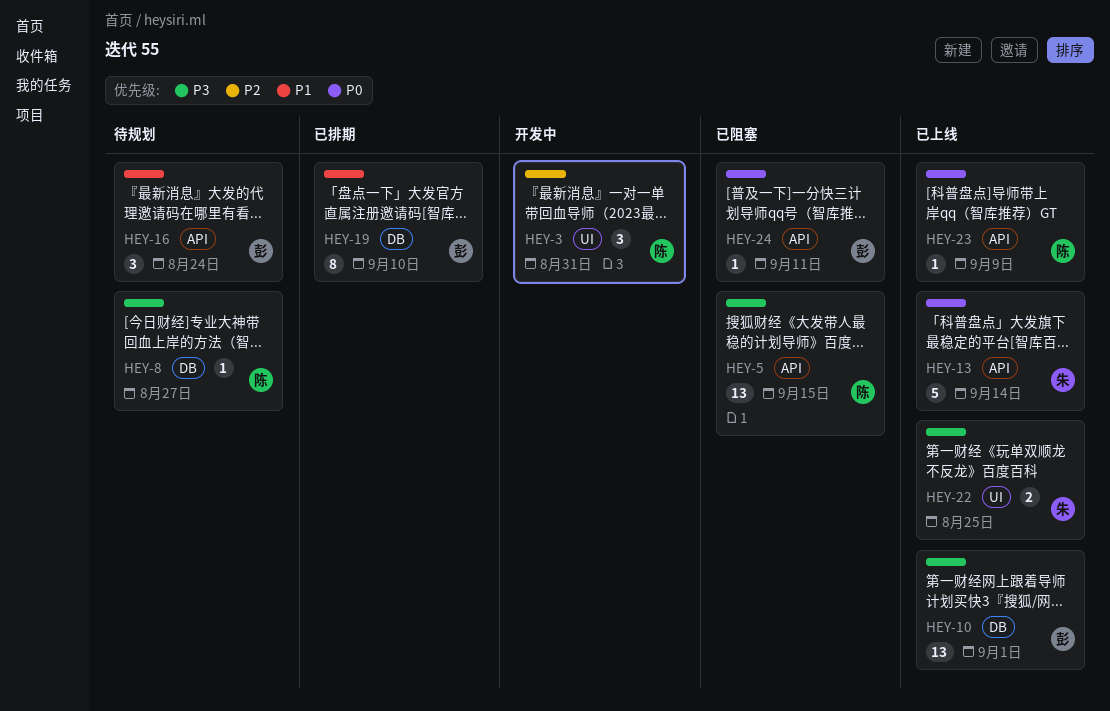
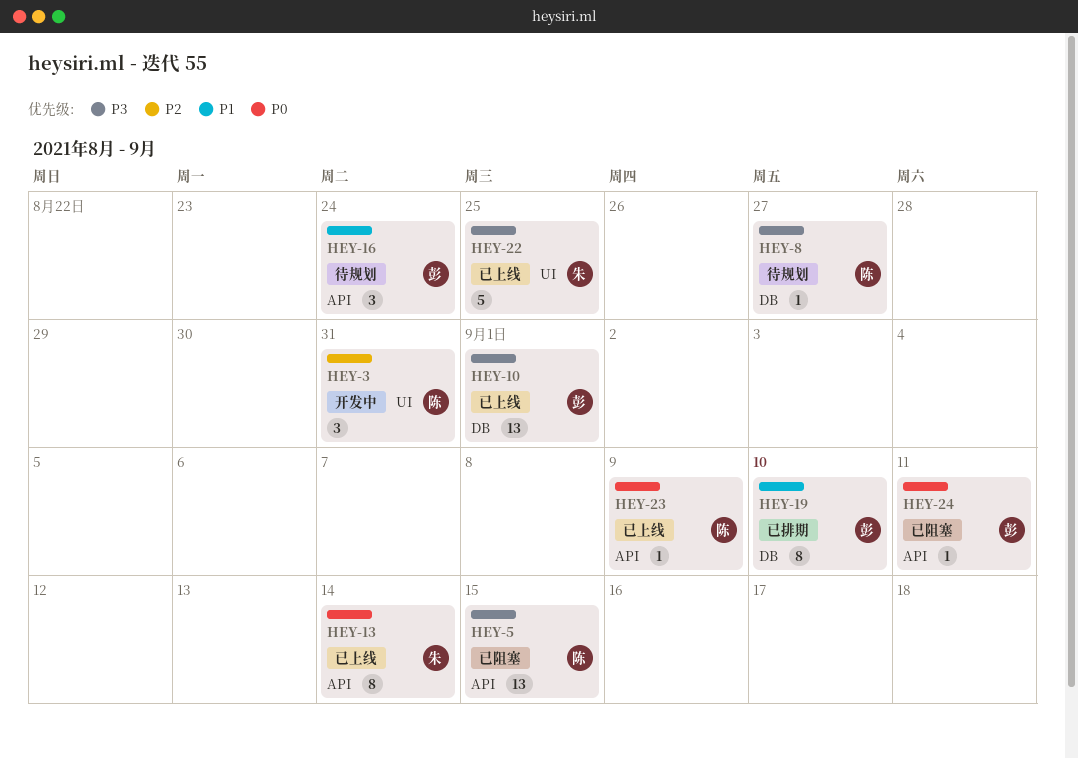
HEY-13, estimate: 5 -> 8
HEY-22, estimate: 2 -> 5

